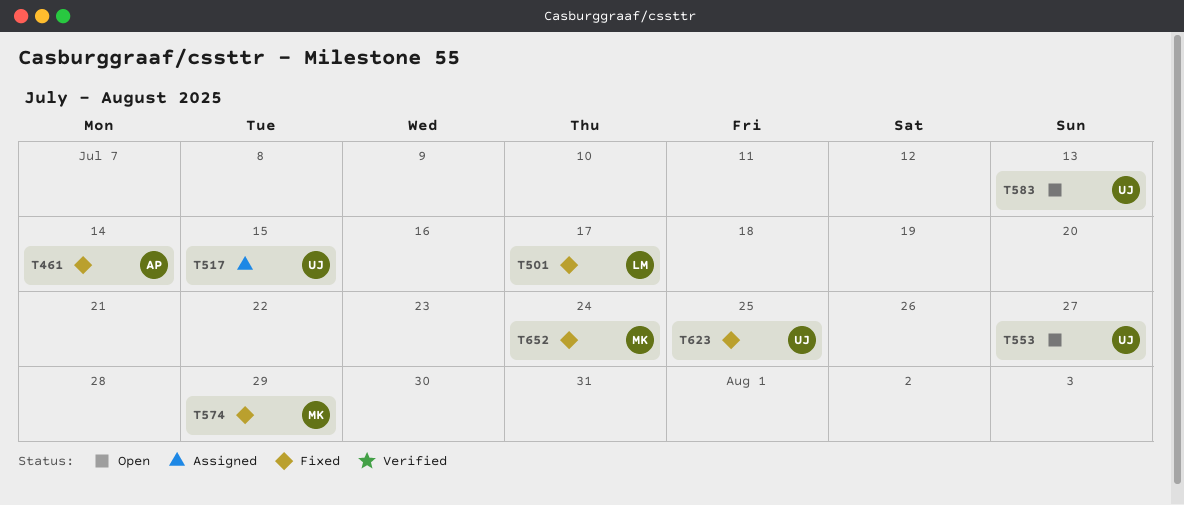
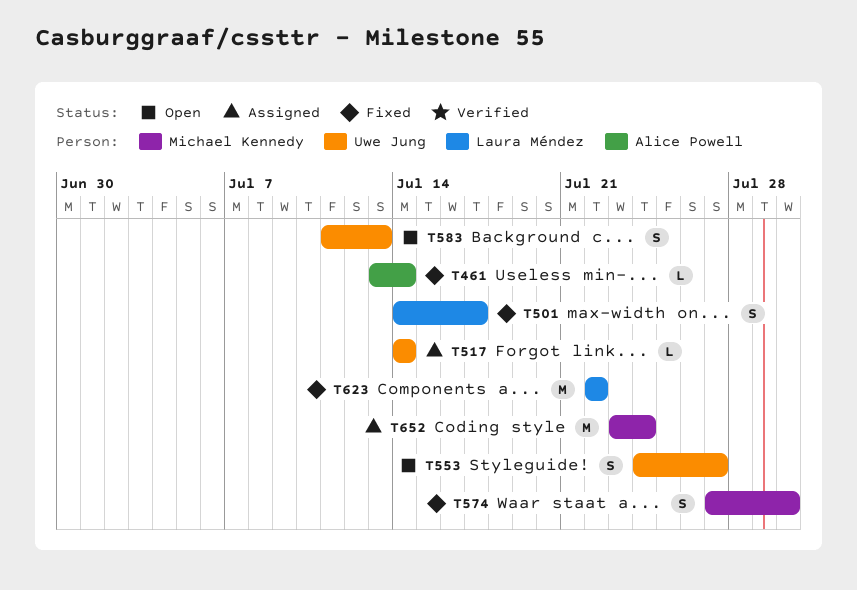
T517, due: Jul 15 -> Jul 14
T574, due: Jul 29 -> Jul 30
T623, owner: Uwe Jung -> Laura Méndez
T623, due: Jul 25 -> Jul 22
T652, status: Fixed -> Assigned

